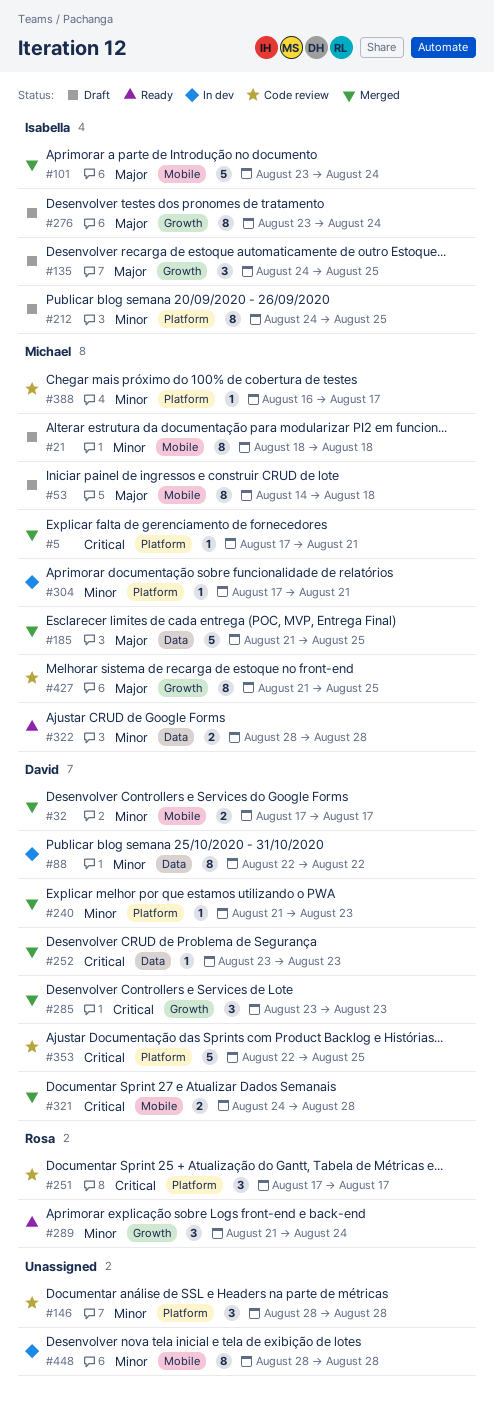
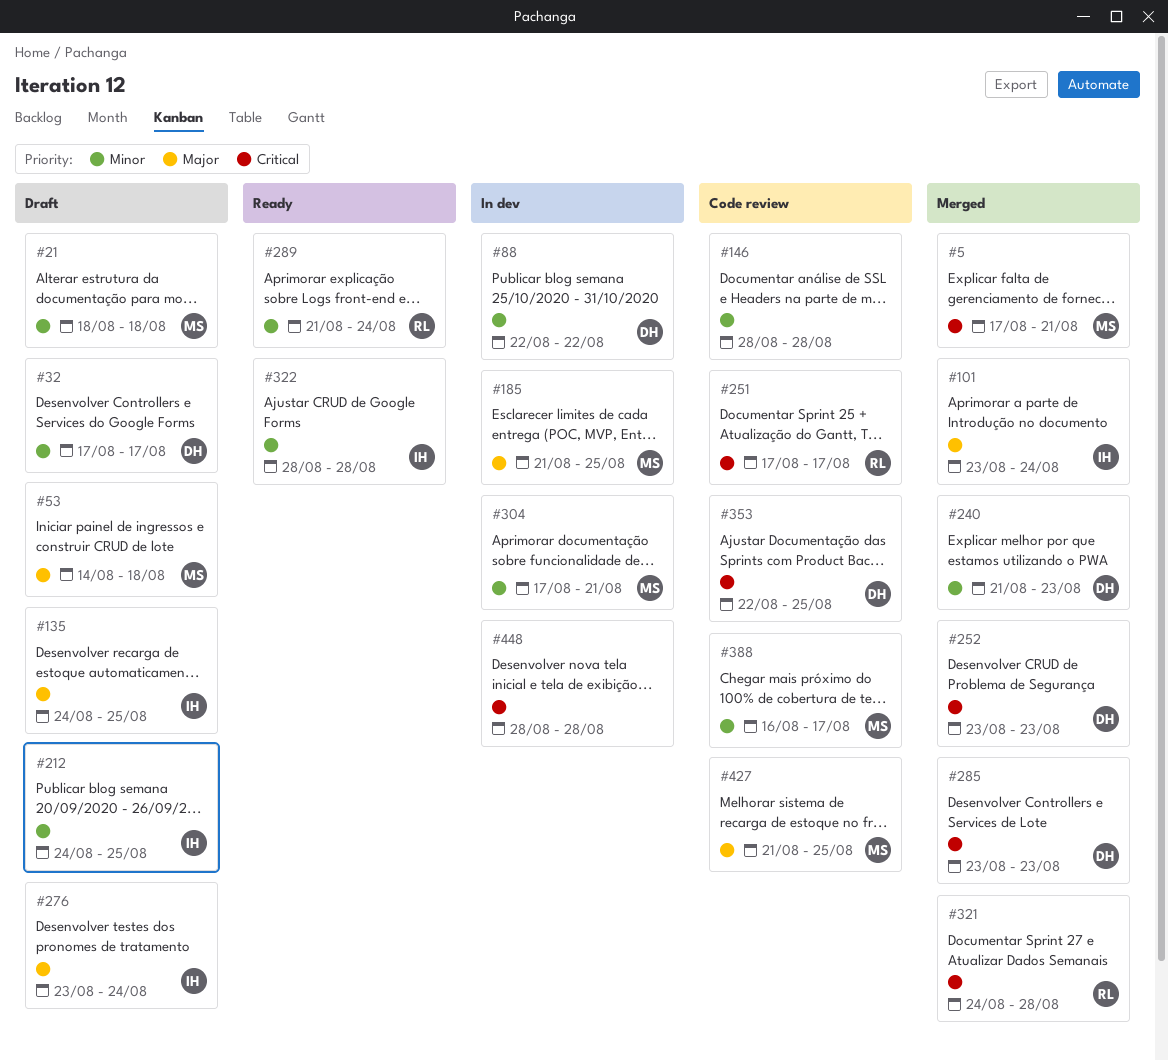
#32, status: Merged -> Draft
#185, status: Merged -> In dev
#321, owner: David -> Rosa
#322, owner: Michael -> Isabella
#448, priority: Minor -> Critical

